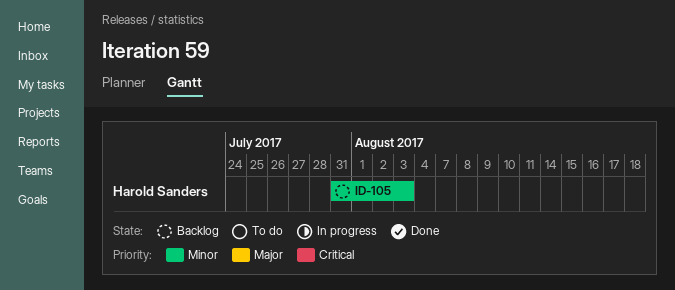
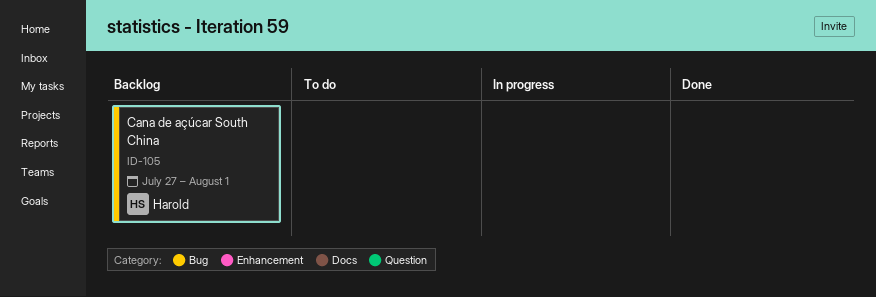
ID-105, start: Jul 31 -> Jul 27
ID-105, due: Aug 3 -> Aug 1

